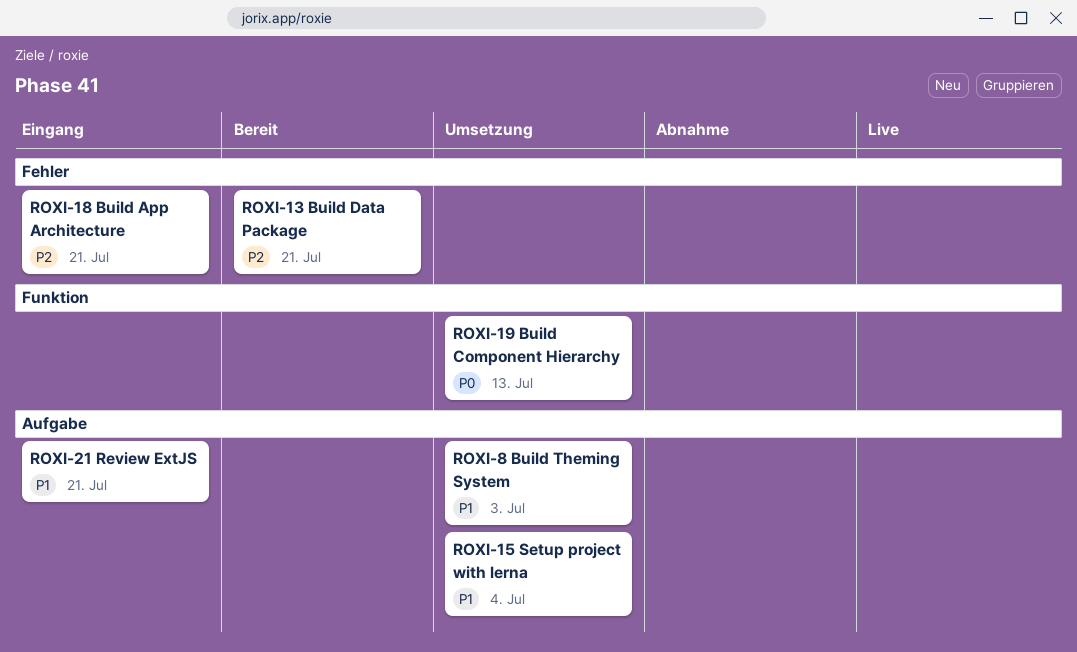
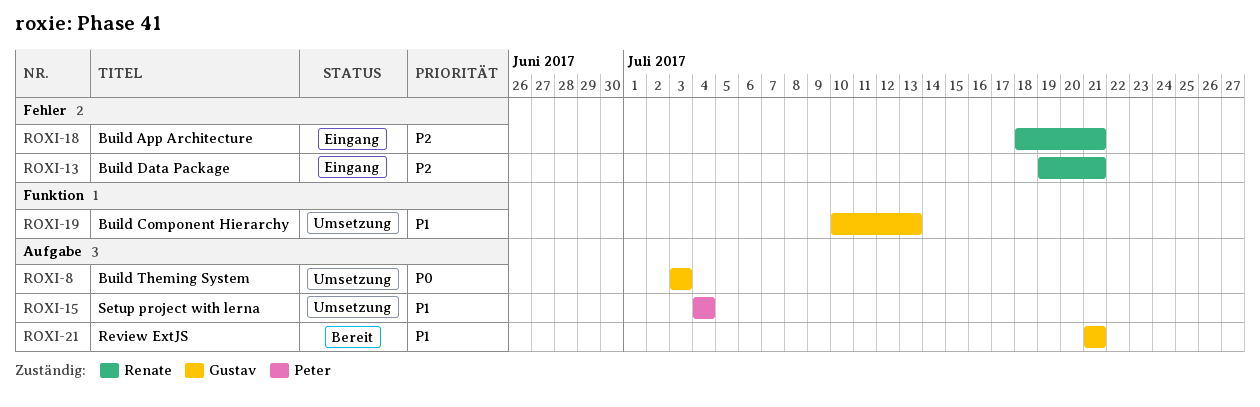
ROXI-8, priority: P1 -> P0
ROXI-13, status: Bereit -> Eingang
ROXI-19, priority: P0 -> P1
ROXI-21, status: Eingang -> Bereit

